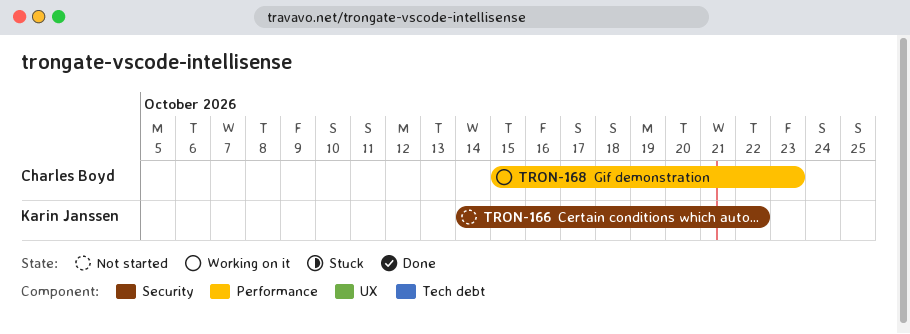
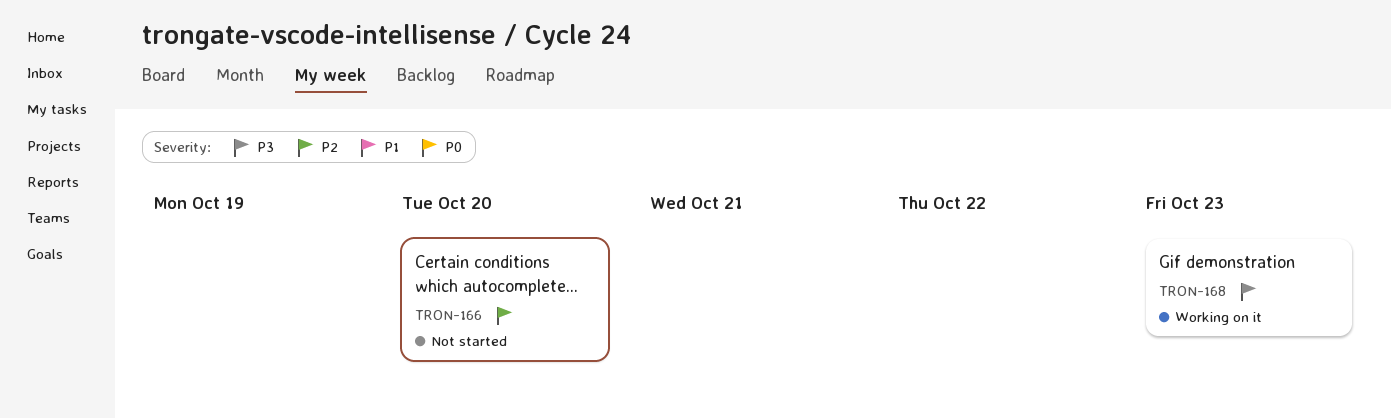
TRON-166, due: Oct 22 -> Oct 20

